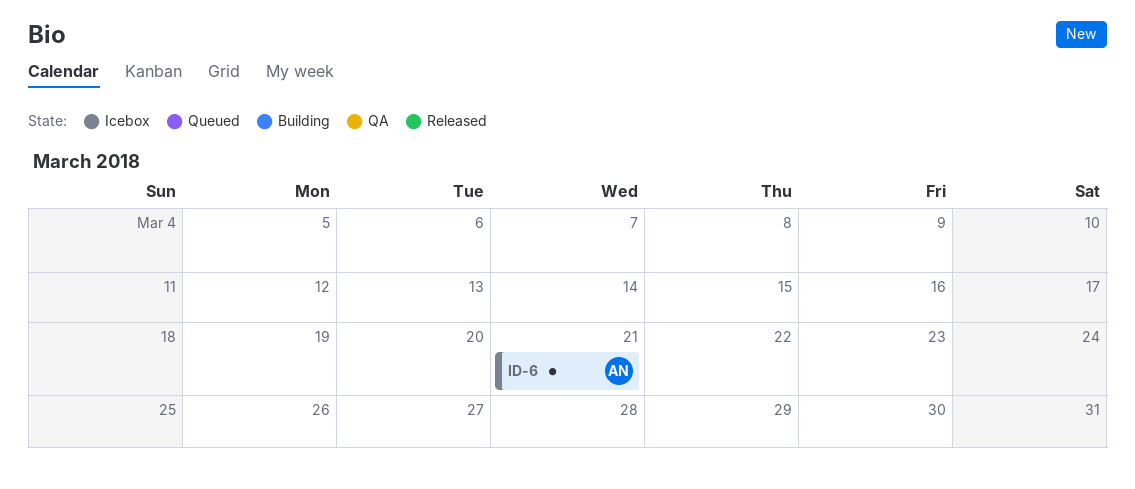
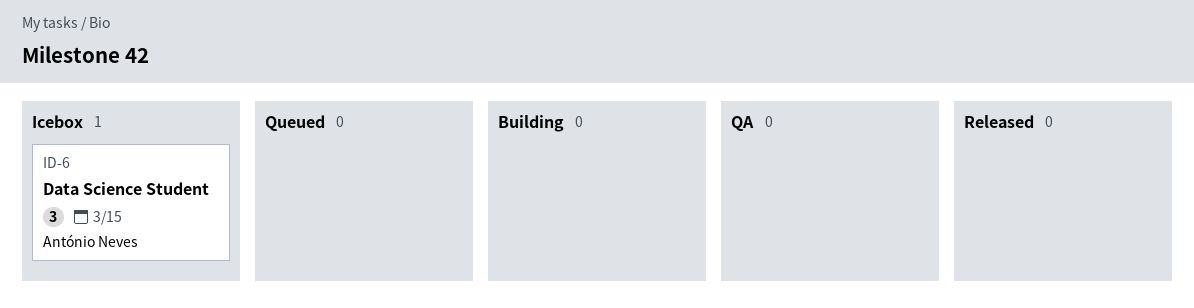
ID-6, estimate: 1 -> 3
ID-6, due: Mar 21 -> Mar 15

